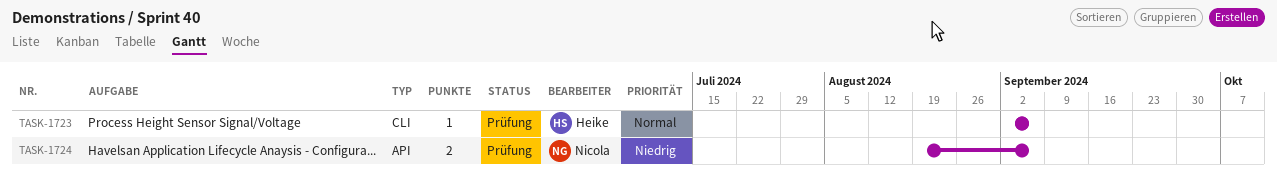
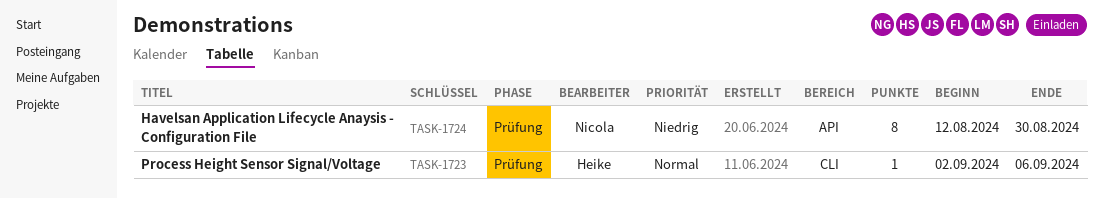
TASK-1724, estimate: 2 -> 8
TASK-1724, start: Aug 19 -> Aug 12
TASK-1724, due: Sep 6 -> Aug 30

